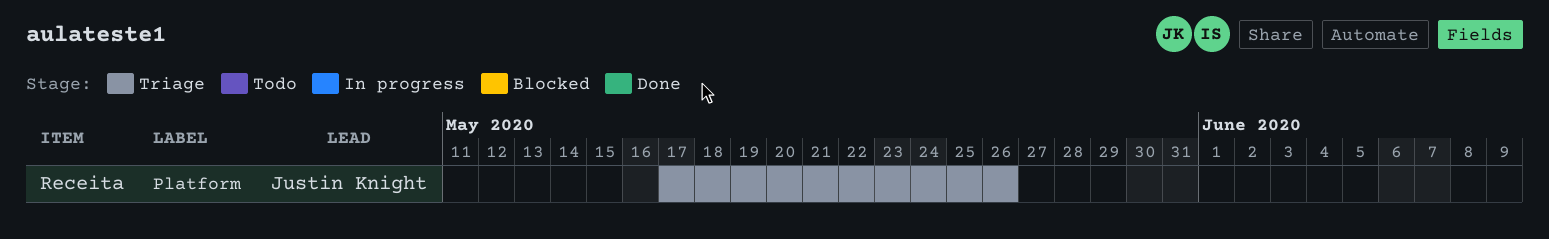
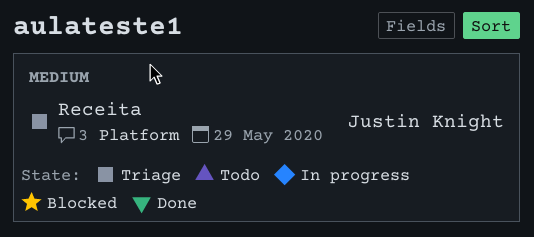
Receita, due: May 26 -> May 29

